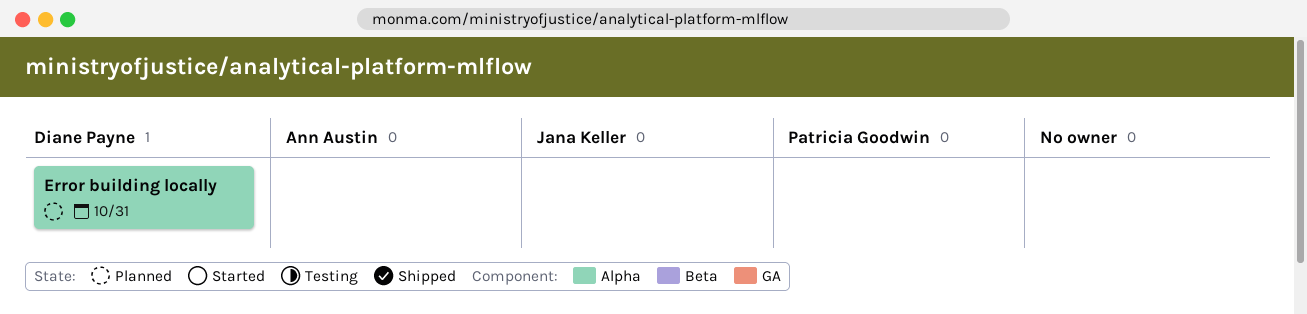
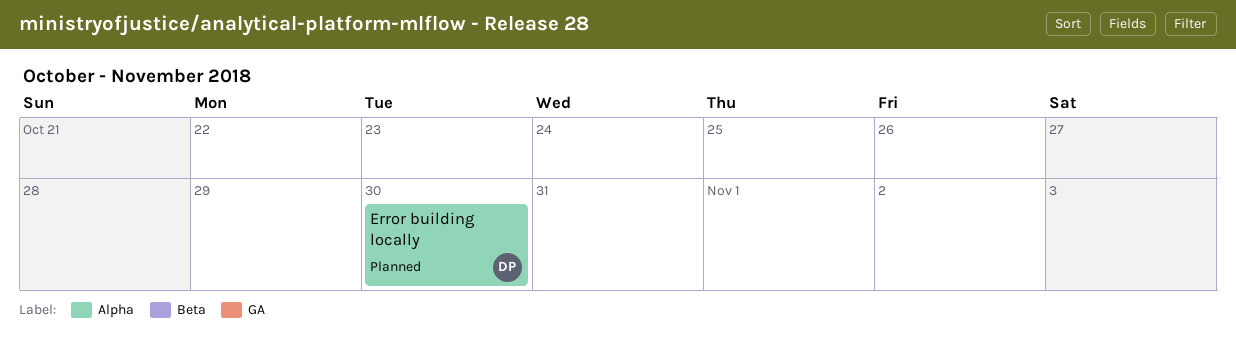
Error building locally, due: Oct 31 -> Oct 30

